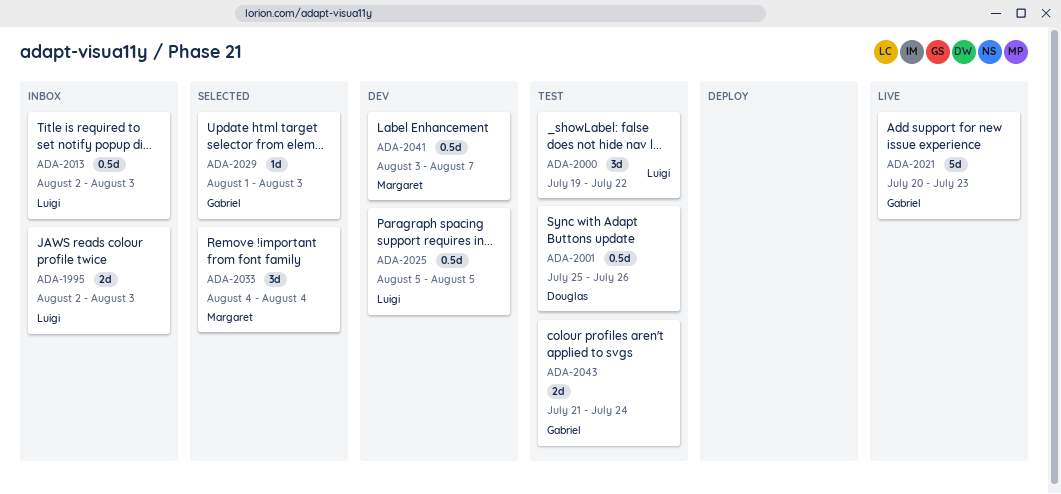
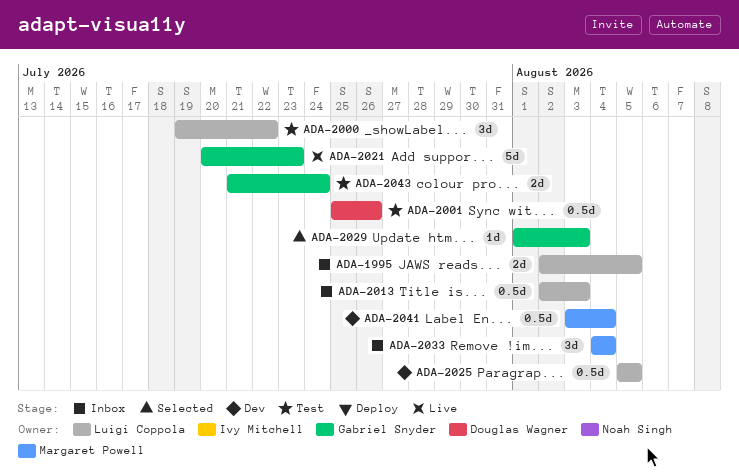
ADA-1995, due: Aug 3 -> Aug 5
ADA-2033, status: Selected -> Inbox
ADA-2041, due: Aug 7 -> Aug 4

